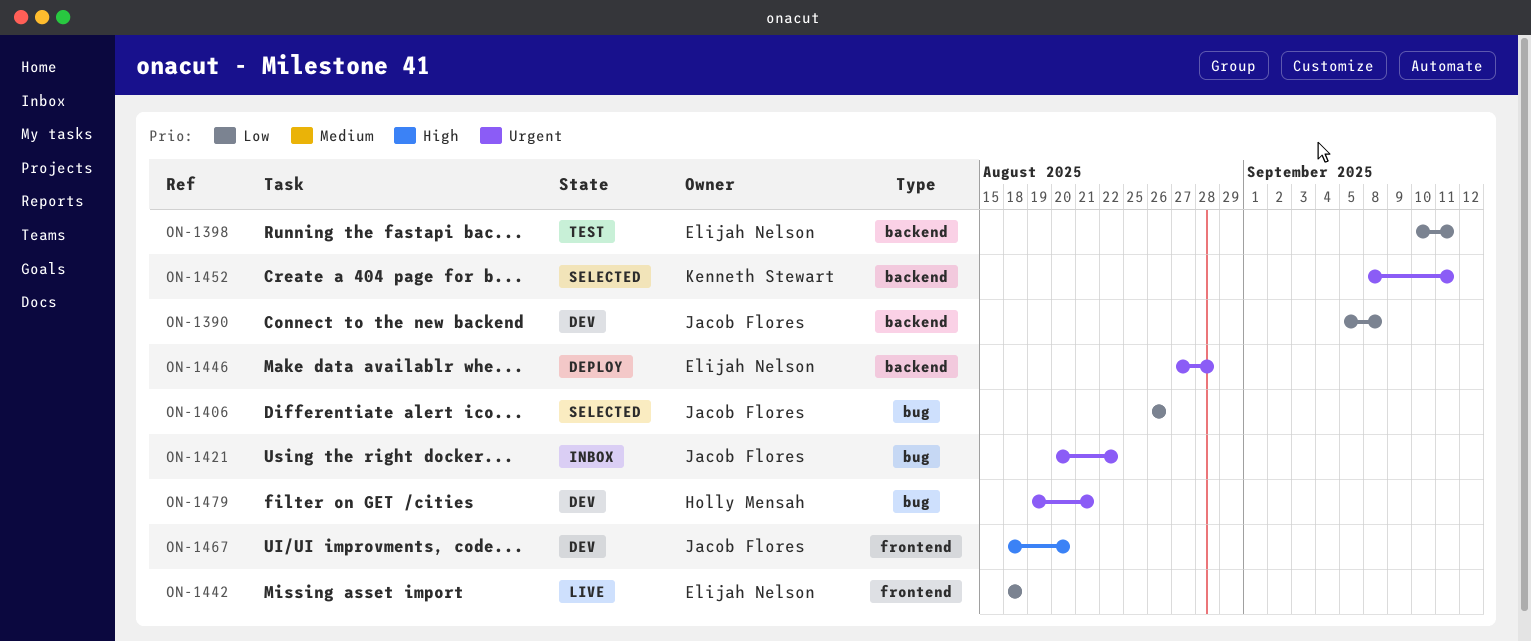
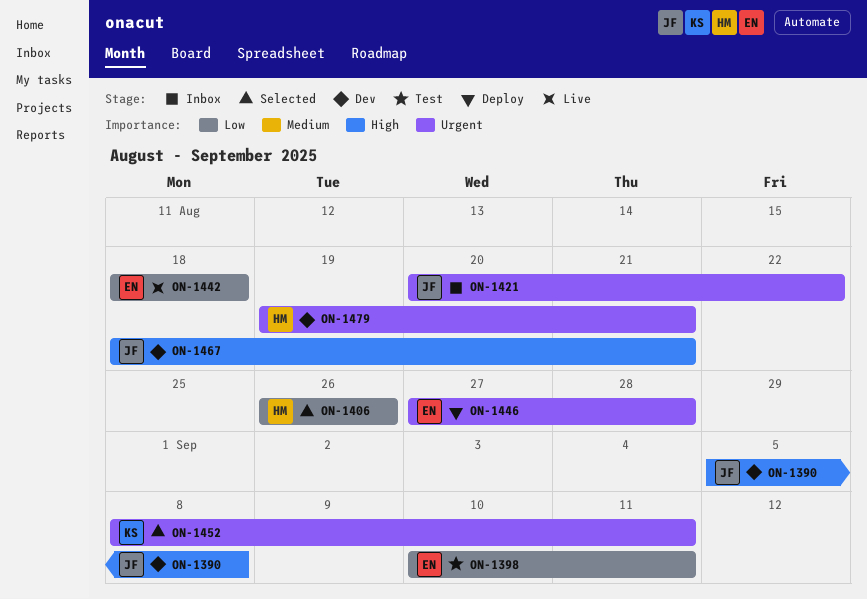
ON-1390, priority: Low -> High
ON-1406, owner: Jacob Flores -> Holly Mensah
ON-1467, due: Aug 20 -> Aug 21

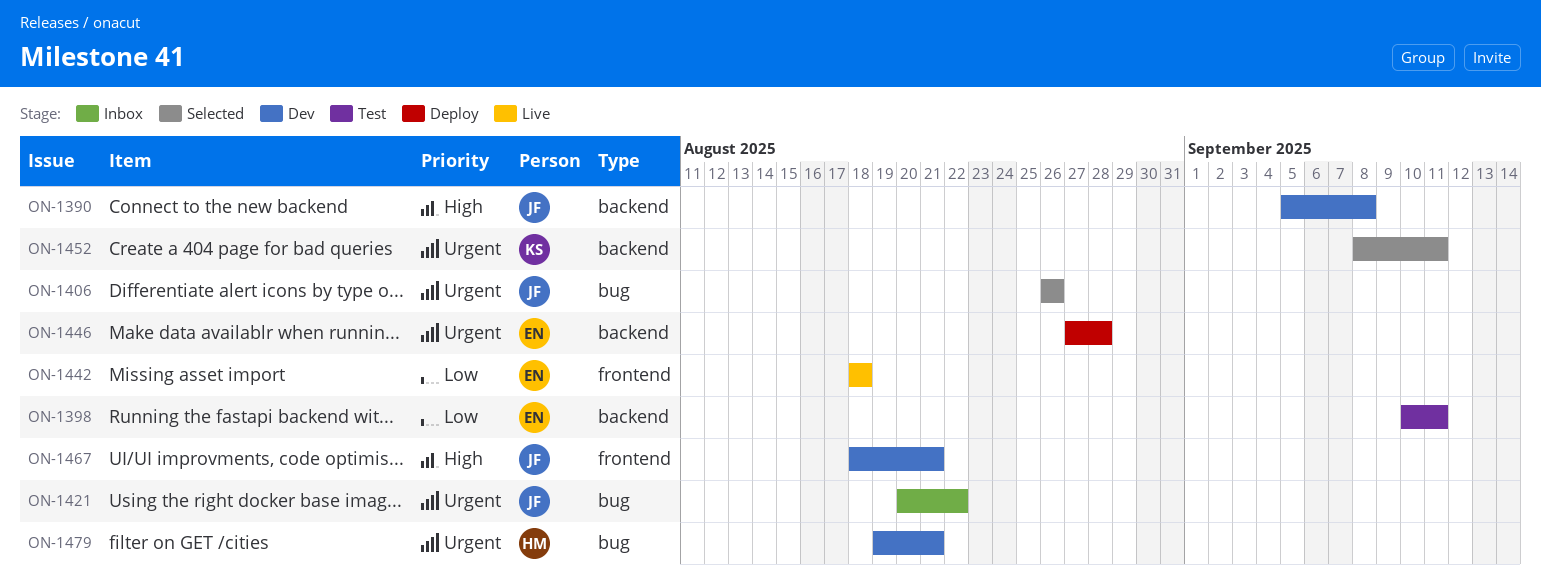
ON-1406, owner: HM -> JF
ON-1406, priority: Low -> Urgent

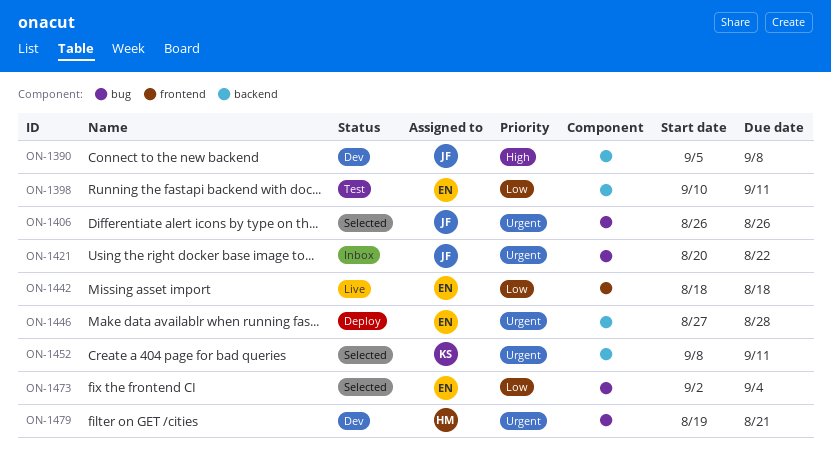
ON-1467: present -> none
ON-1473: none -> present

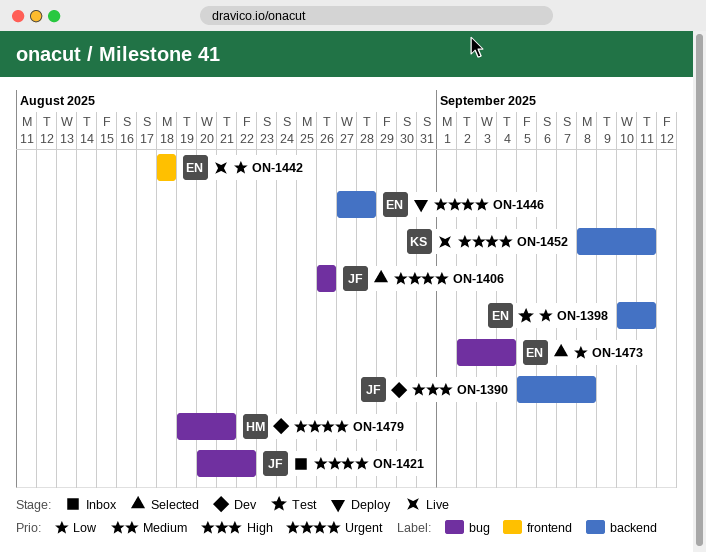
ON-1452, status: Selected -> Live

